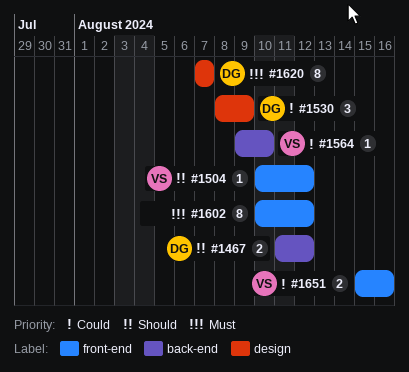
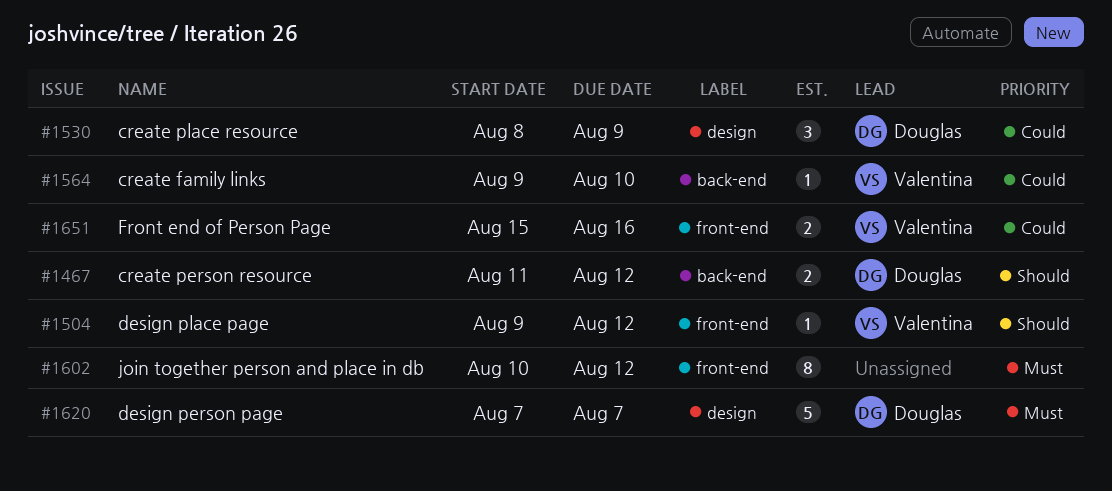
#1504, start: Aug 10 -> Aug 9
#1620, estimate: 8 -> 5

